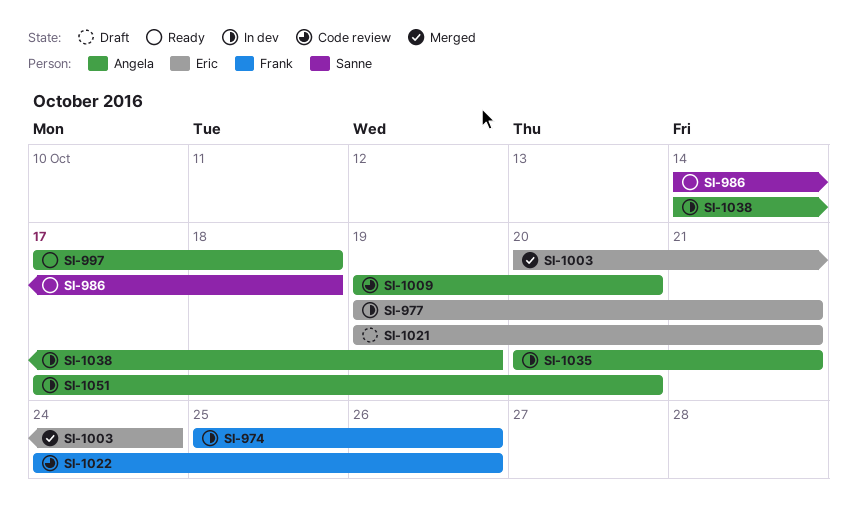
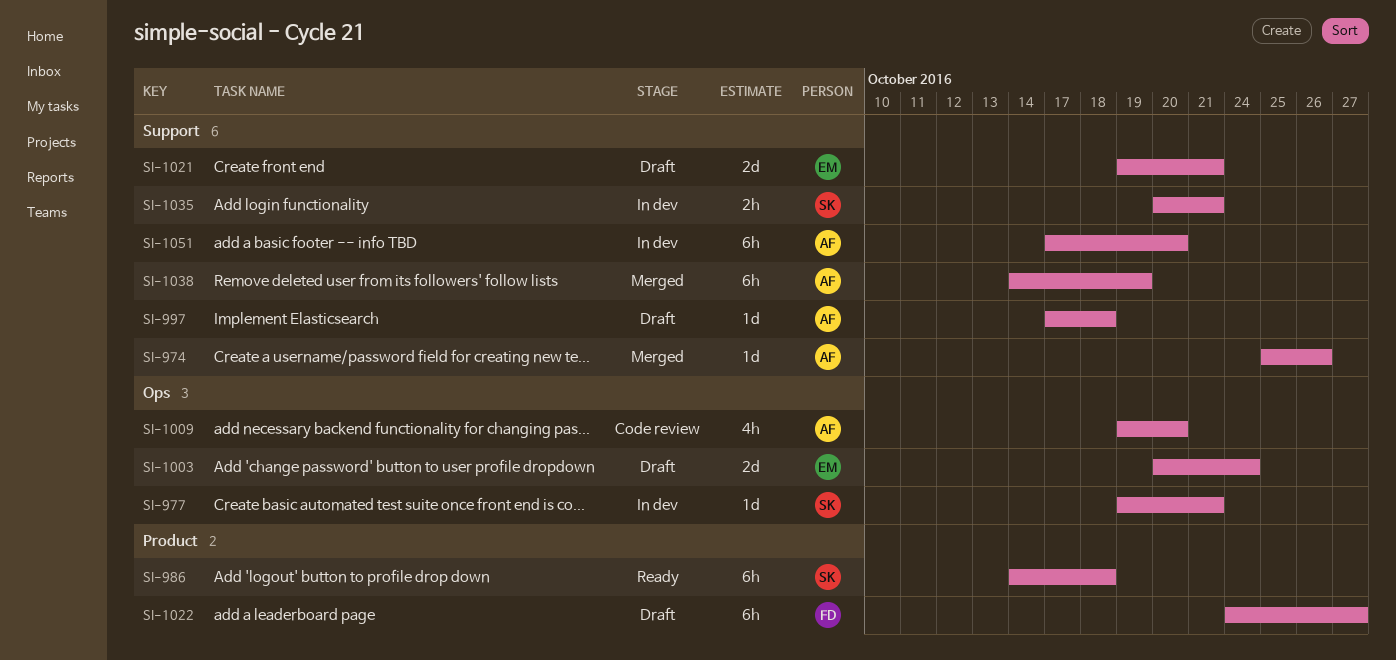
SI-974, status: In dev -> Merged
SI-974, owner: Frank -> Angela
SI-977, owner: Eric -> Sanne
SI-997, status: Ready -> Draft
SI-1003, status: Merged -> Draft
SI-1022, status: Code review -> Draft
SI-1022, due: Oct 26 -> Oct 27
SI-1035, owner: Angela -> Sanne
SI-1038, status: In dev -> Merged

